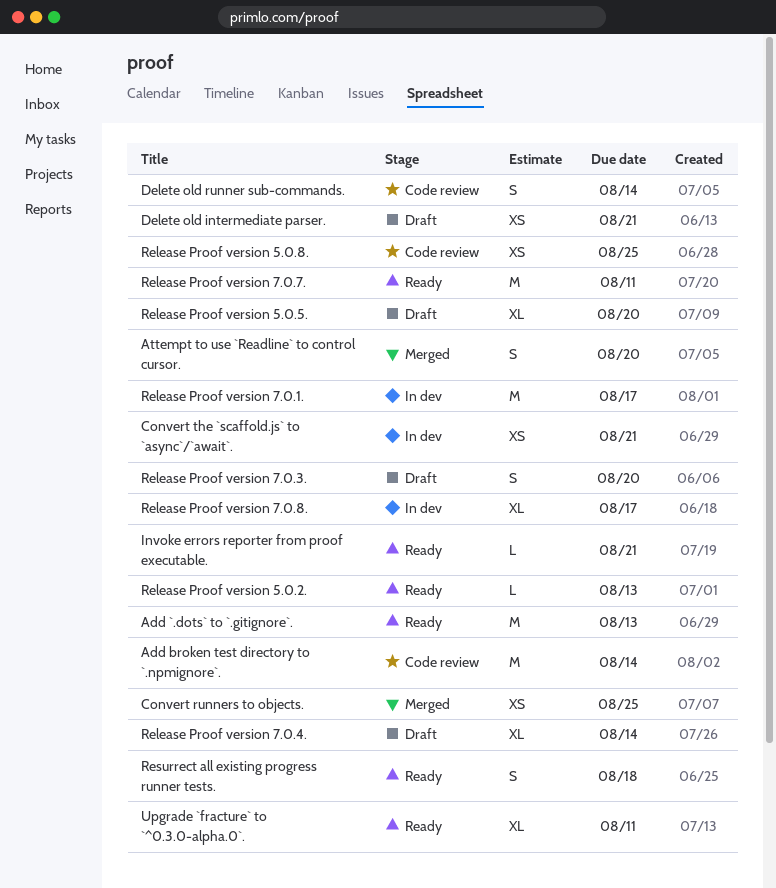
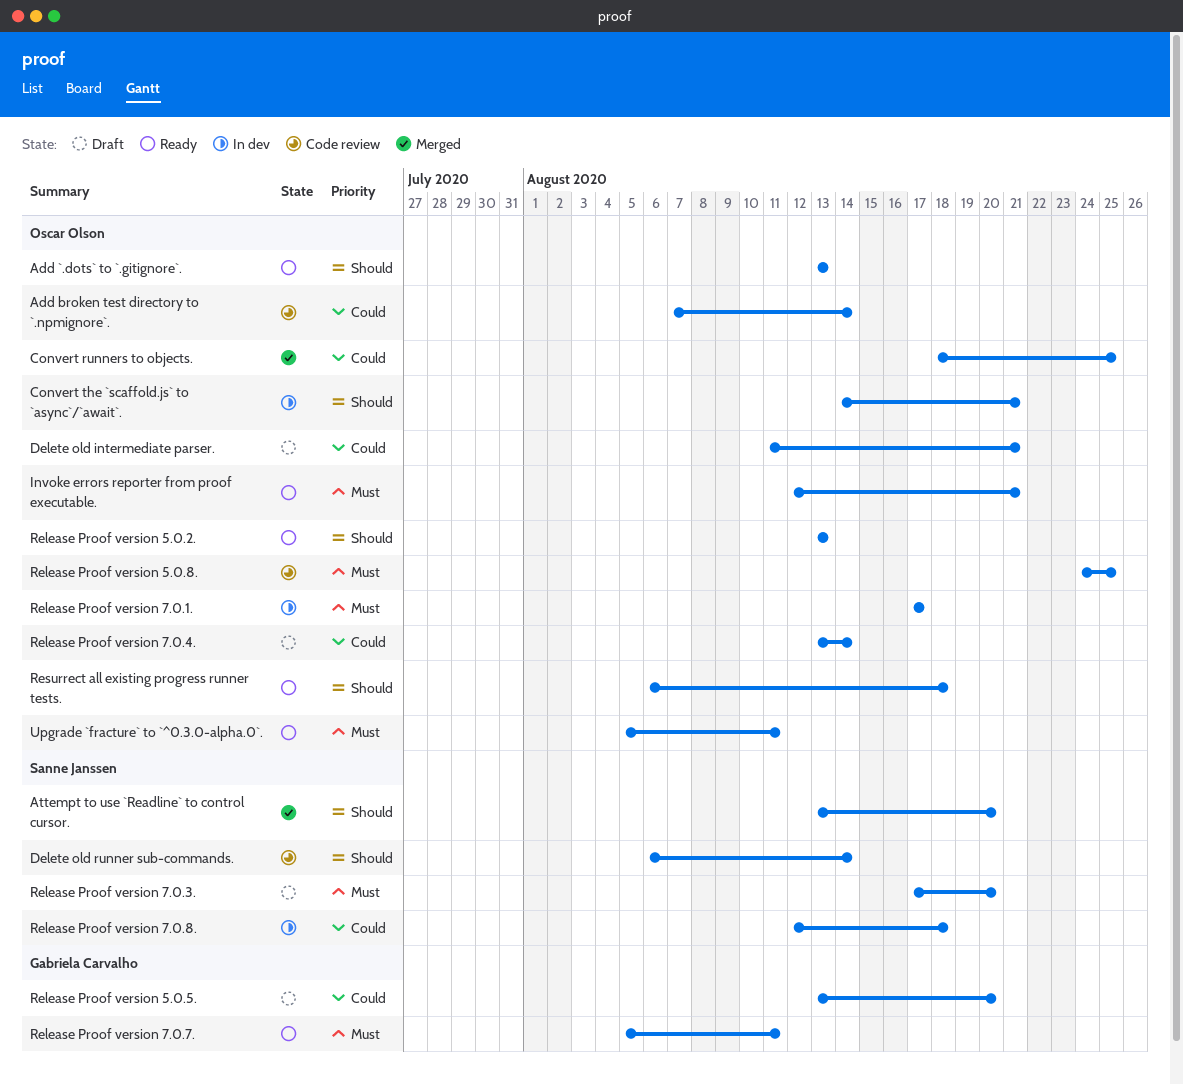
Release Proof version 7.0.8., due: Aug 17 -> Aug 18

